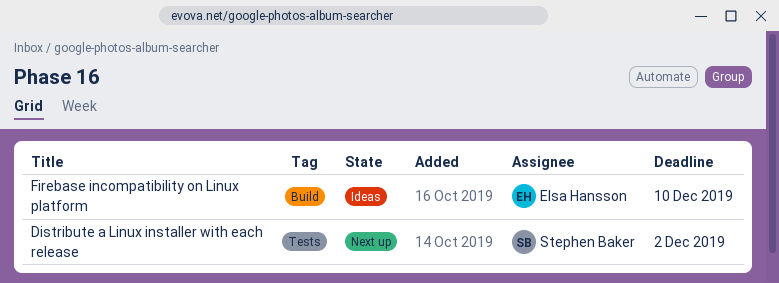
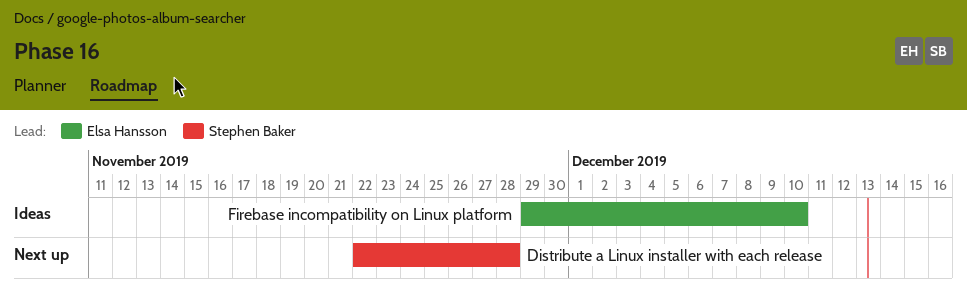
Distribute a Linux installer with each release, due: Dec 2 -> Nov 28

